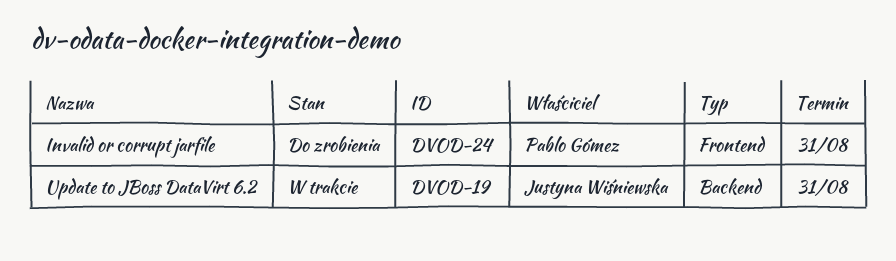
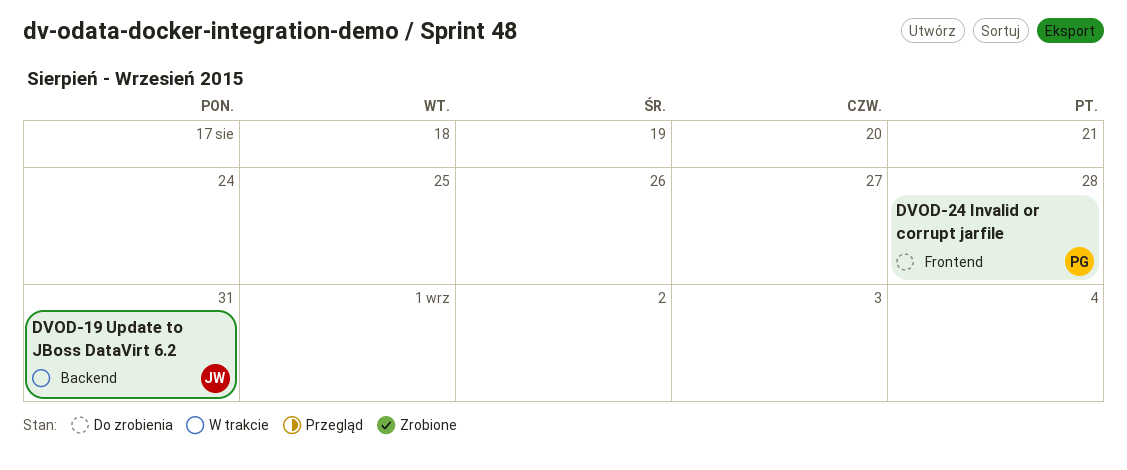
DVOD-24, due: Aug 31 -> Aug 28

